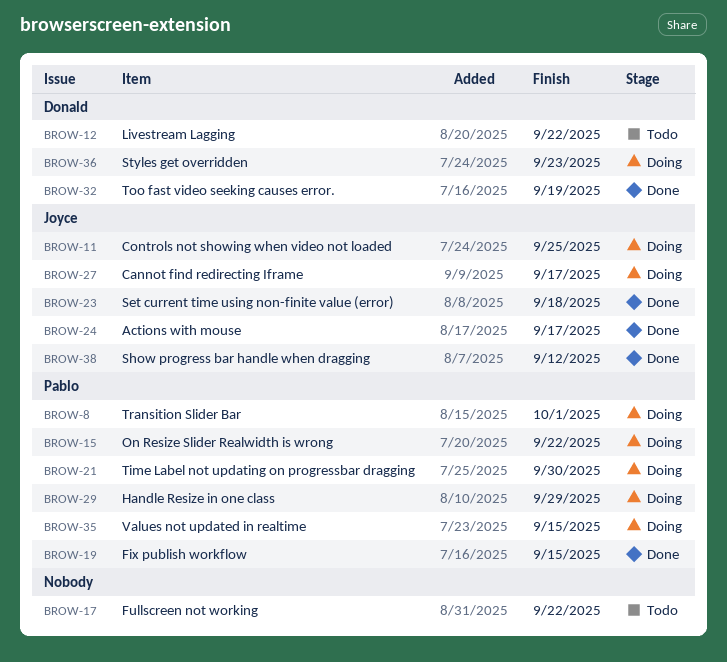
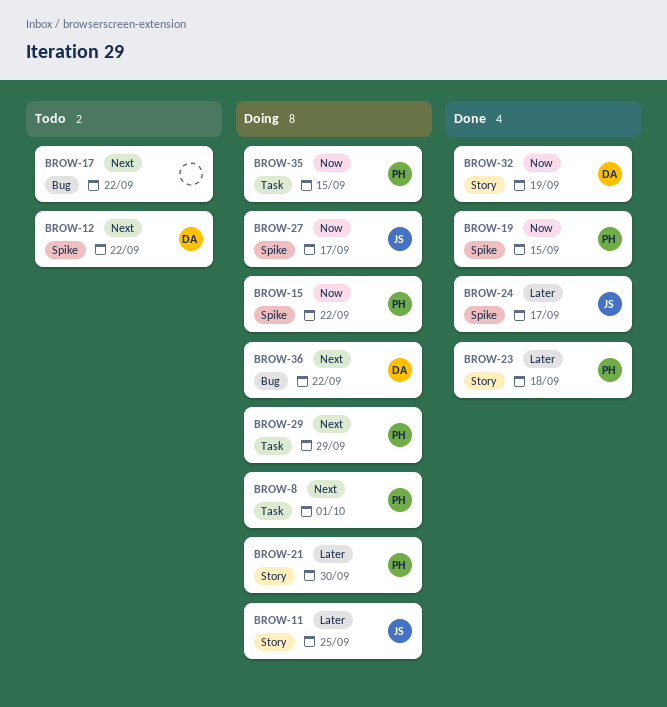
BROW-23, owner: Joyce -> Pablo
BROW-36, due: Sep 23 -> Sep 22
BROW-38: present -> none

